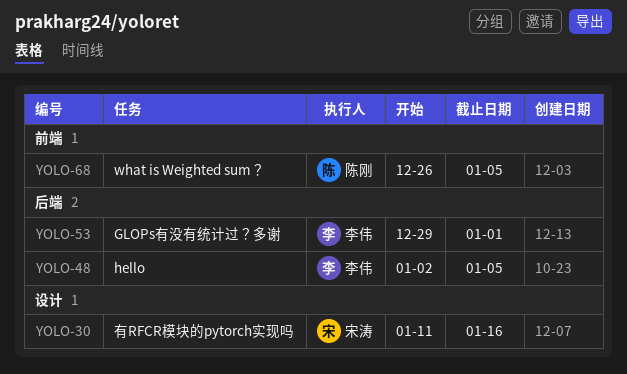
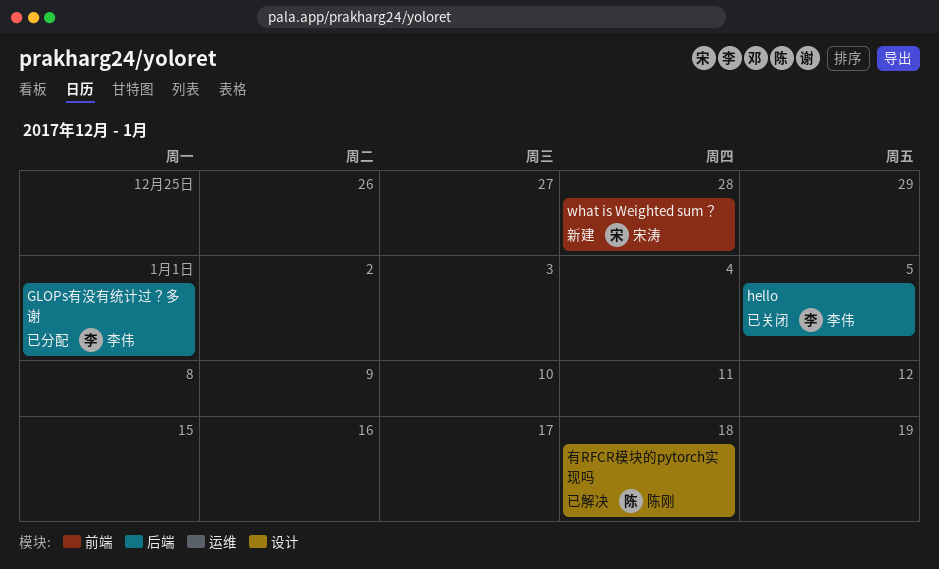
what is Weighted sum？, owner: 陈刚 -> 宋涛
what is Weighted sum？, due: Jan 5 -> Dec 28
有RFCR模块的pytorch实现吗, owner: 宋涛 -> 陈刚
有RFCR模块的pytorch实现吗, due: Jan 16 -> Jan 18

